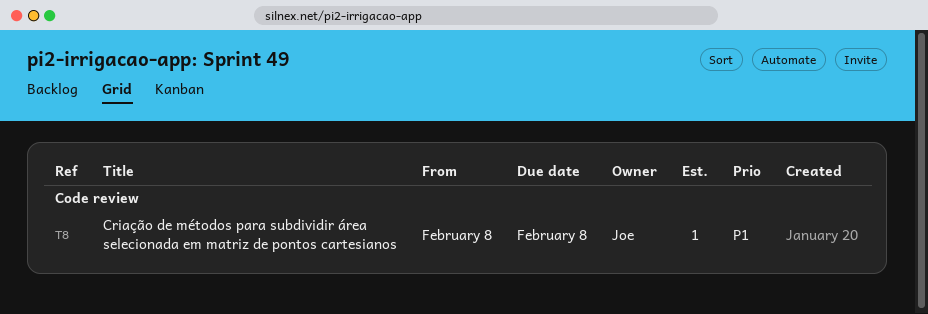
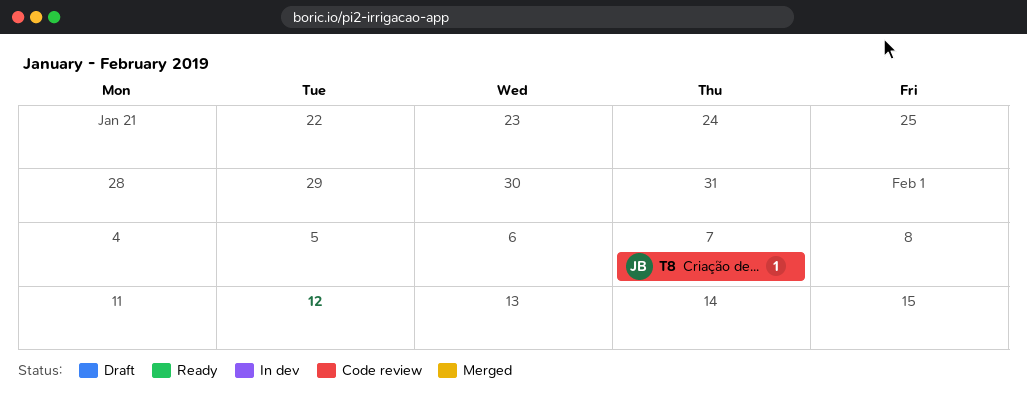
T8, start: Feb 8 -> Feb 7
T8, due: Feb 8 -> Feb 7

